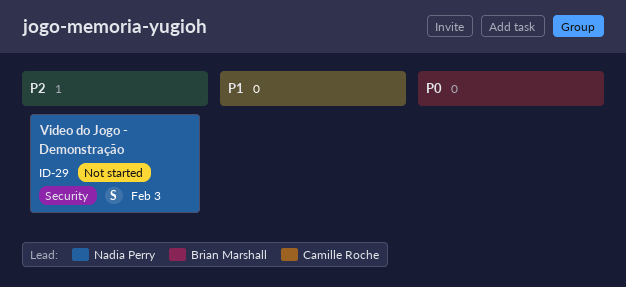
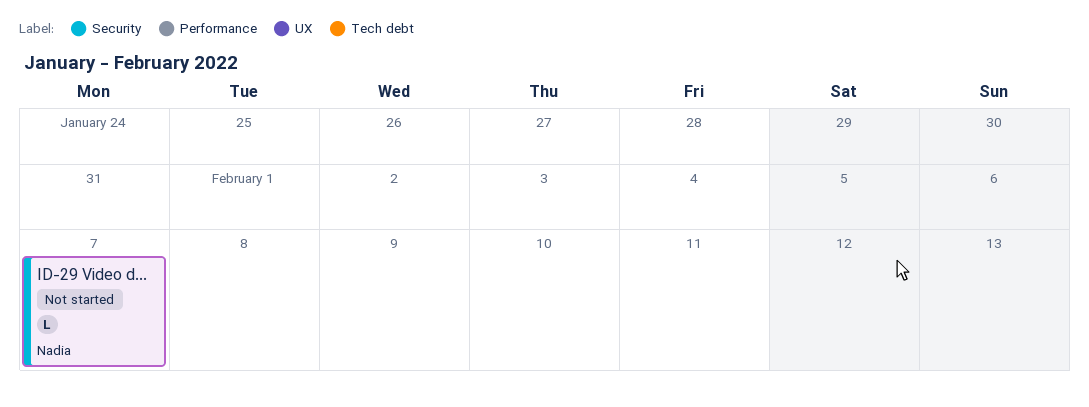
ID-29, estimate: S -> L
ID-29, due: Feb 3 -> Feb 7

